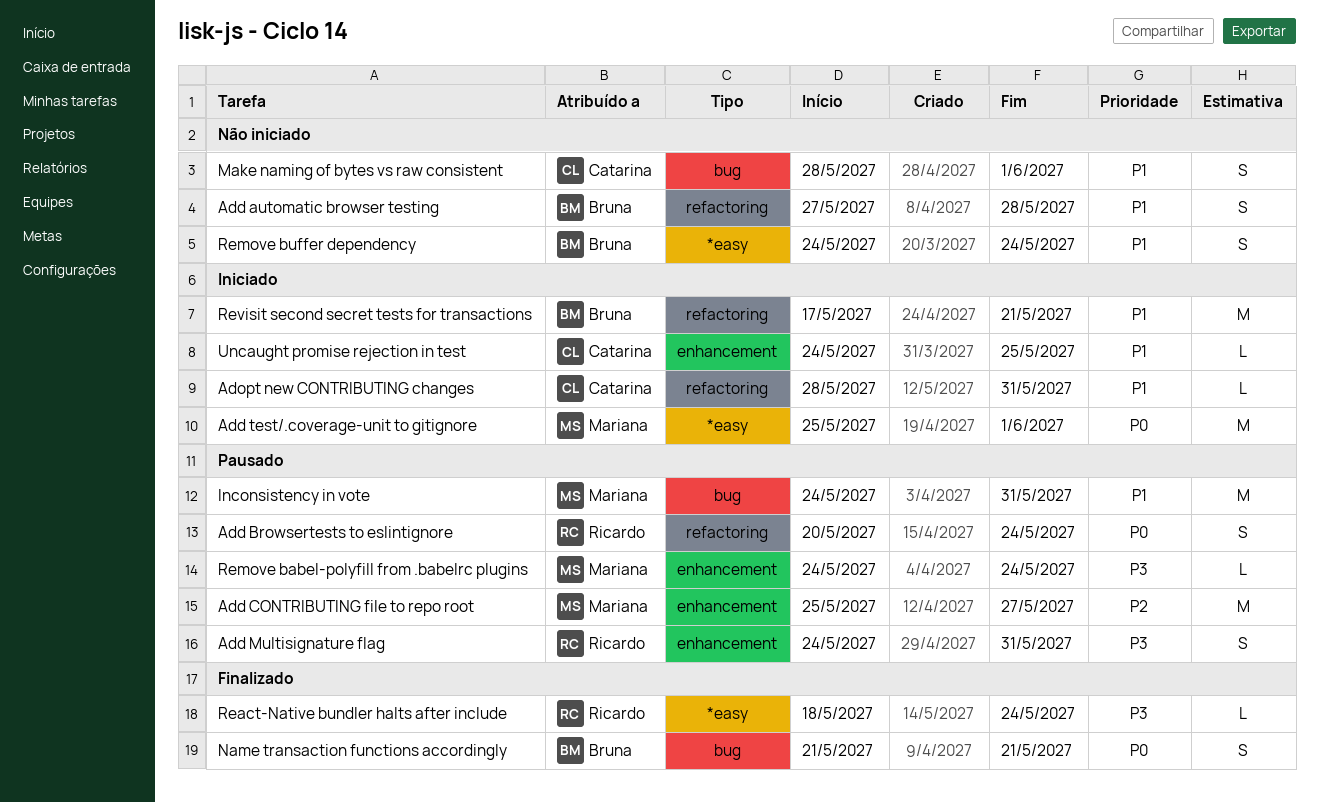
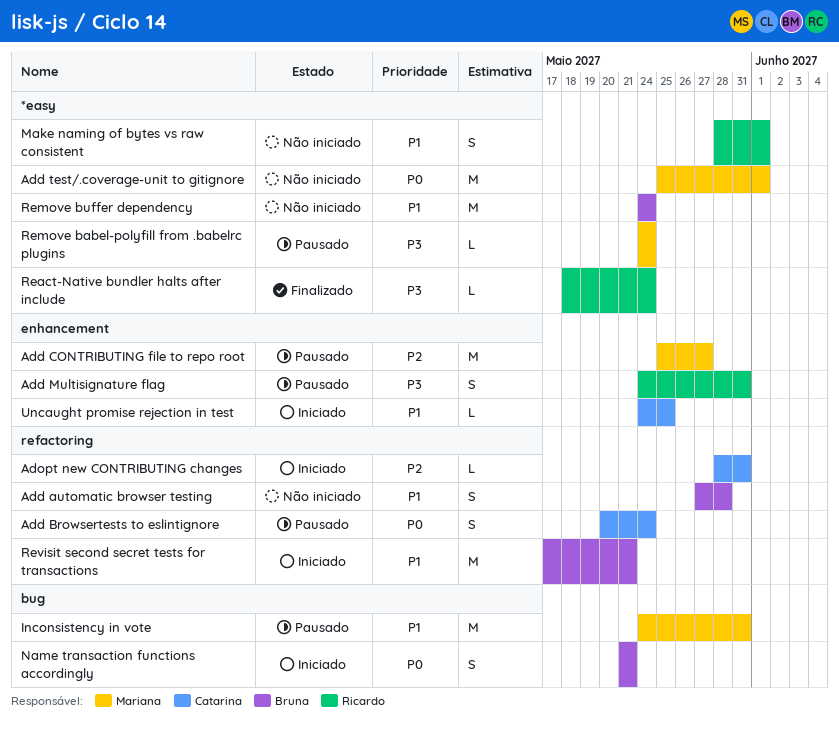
Add Browsertests to eslintignore, owner: Ricardo -> Catarina
Add test/.coverage-unit to gitignore, status: Iniciado -> Não iniciado
Adopt new CONTRIBUTING changes, priority: P1 -> P2
Make naming of bytes vs raw consistent, owner: Catarina -> Ricardo
Make naming of bytes vs raw consistent, label: bug -> *easy
Name transaction functions accordingly, status: Finalizado -> Iniciado
Remove babel-polyfill from .babelrc plugins, label: enhancement -> *easy
Remove buffer dependency, estimate: S -> M

